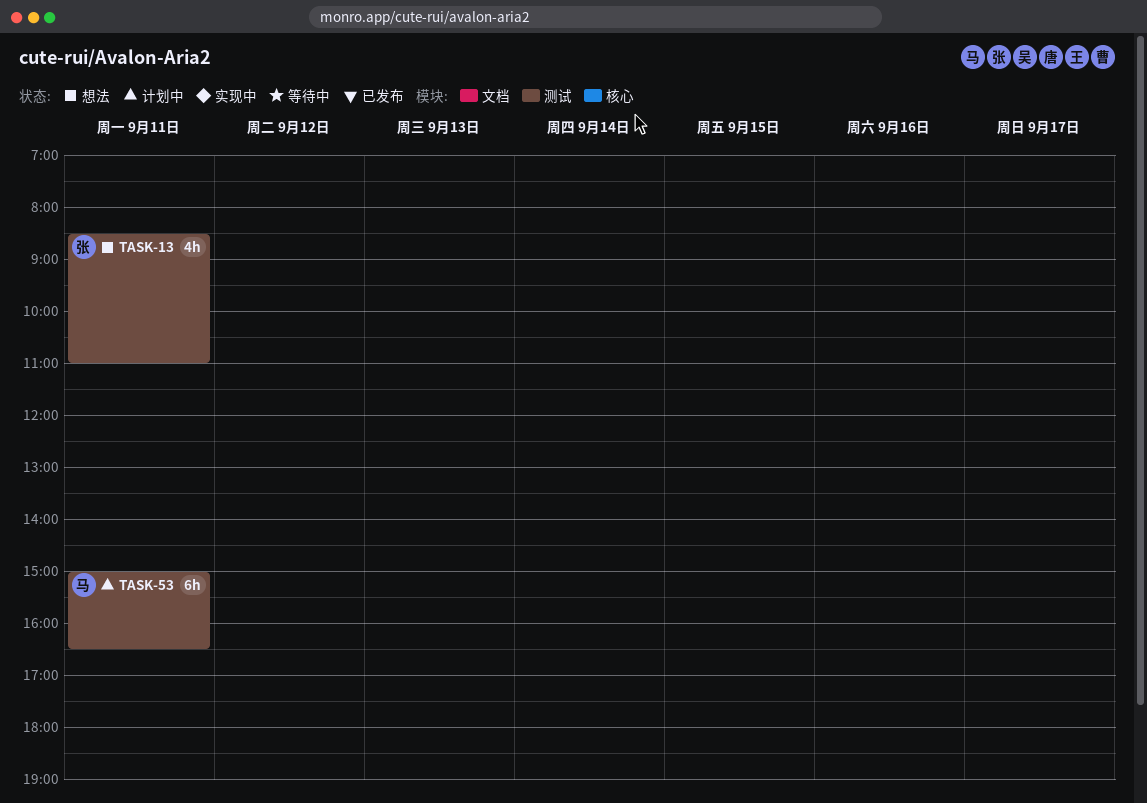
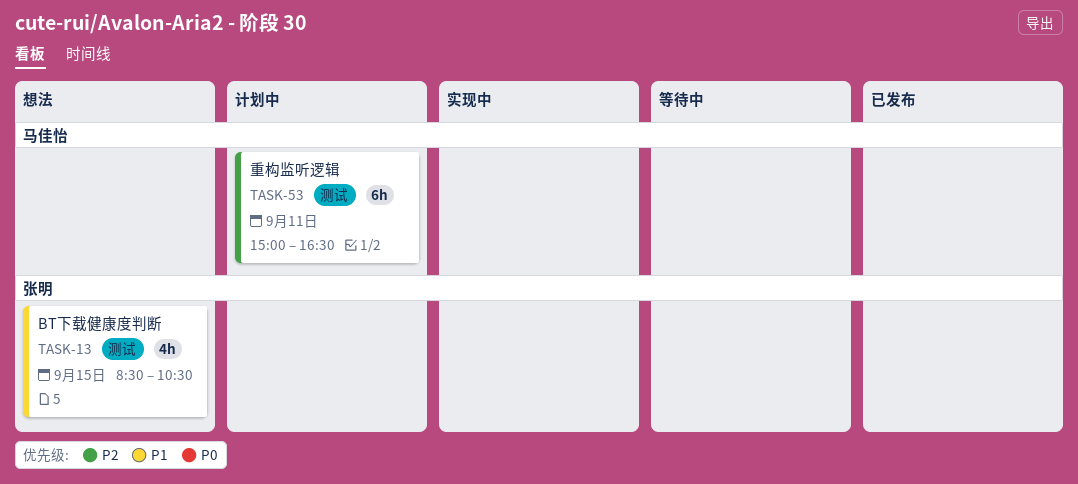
TASK-13, day: Sep 11 -> Sep 15
TASK-13, ends: 11:00 -> 10:30

